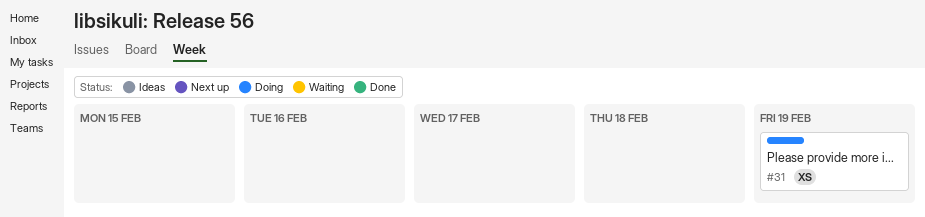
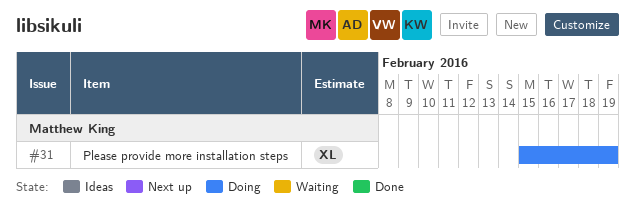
#31, estimate: XS -> XL

